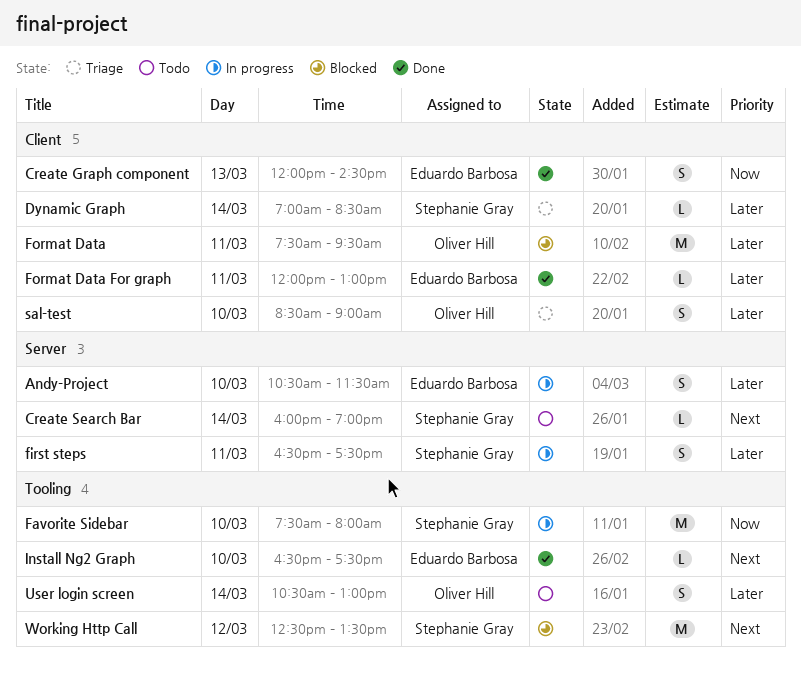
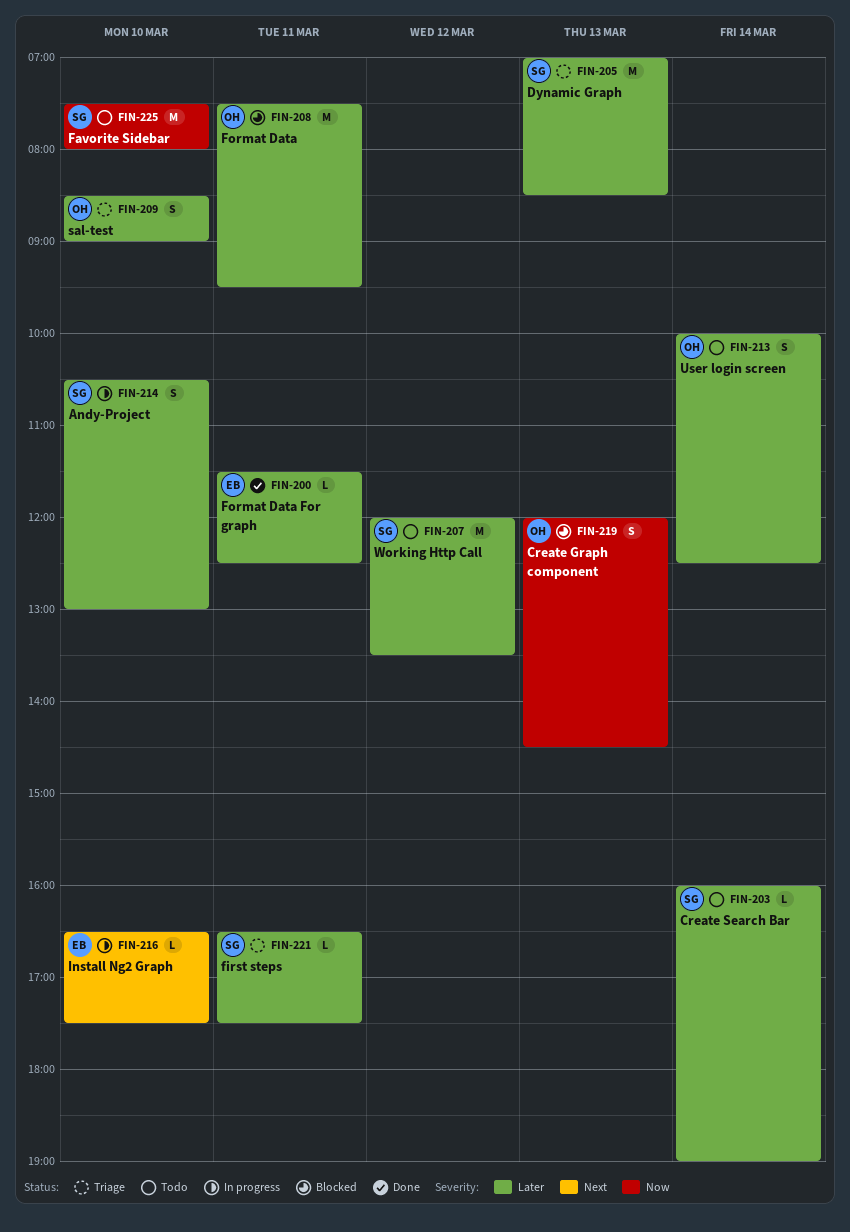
Andy-Project, owner: Eduardo Barbosa -> Stephanie Gray
Andy-Project, ends: 11:30 -> 13:00
Create Graph component, status: Done -> Blocked
Create Graph component, owner: Eduardo Barbosa -> Oliver Hill
Create Search Bar, priority: Next -> Later
Dynamic Graph, estimate: L -> M
Dynamic Graph, day: Mar 14 -> Mar 13
Favorite Sidebar, status: In progress -> Todo
first steps, status: In progress -> Triage
first steps, estimate: S -> L
Format Data For graph, begins: 12:00 -> 11:30
Format Data For graph, ends: 13:00 -> 12:30
Install Ng2 Graph, status: Done -> In progress
User login screen, begins: 10:30 -> 10:00
User login screen, ends: 13:00 -> 12:30
Working Http Call, status: Blocked -> Todo
Working Http Call, priority: Next -> Later
Working Http Call, begins: 12:30 -> 12:00

